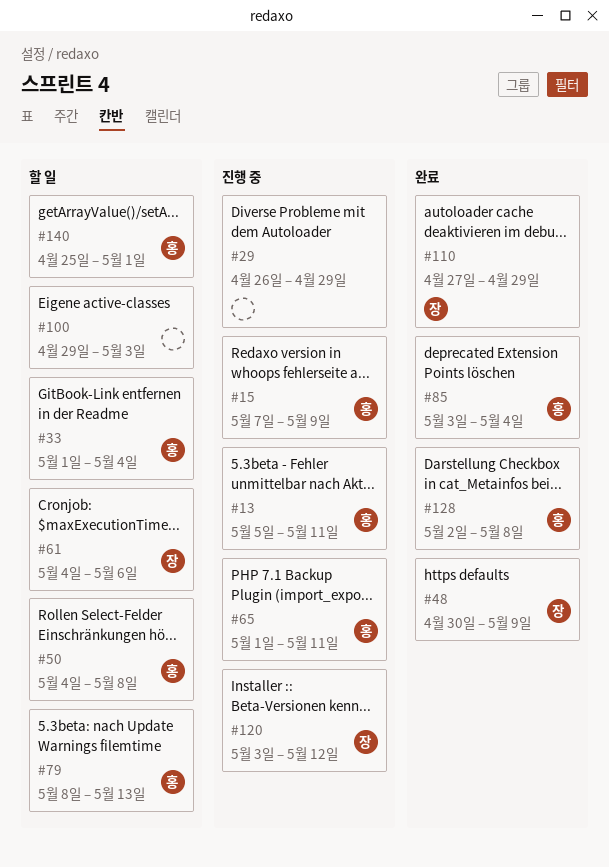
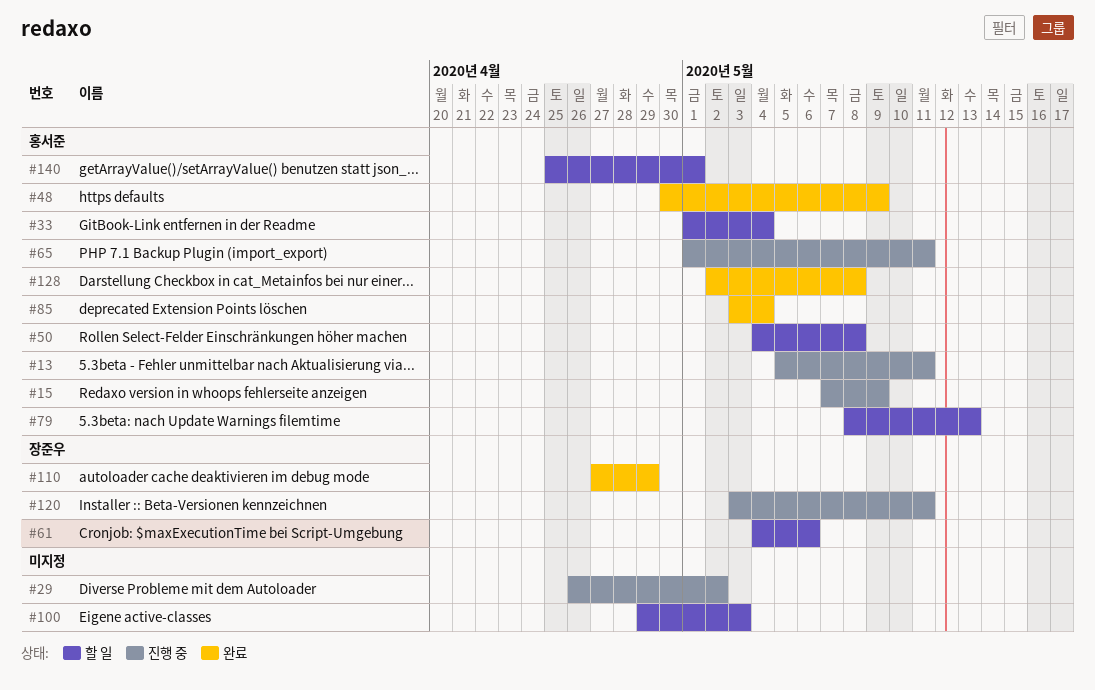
#29, due: Apr 29 -> May 2
#48, owner: 장준우 -> 홍서준
#120, due: May 12 -> May 11

